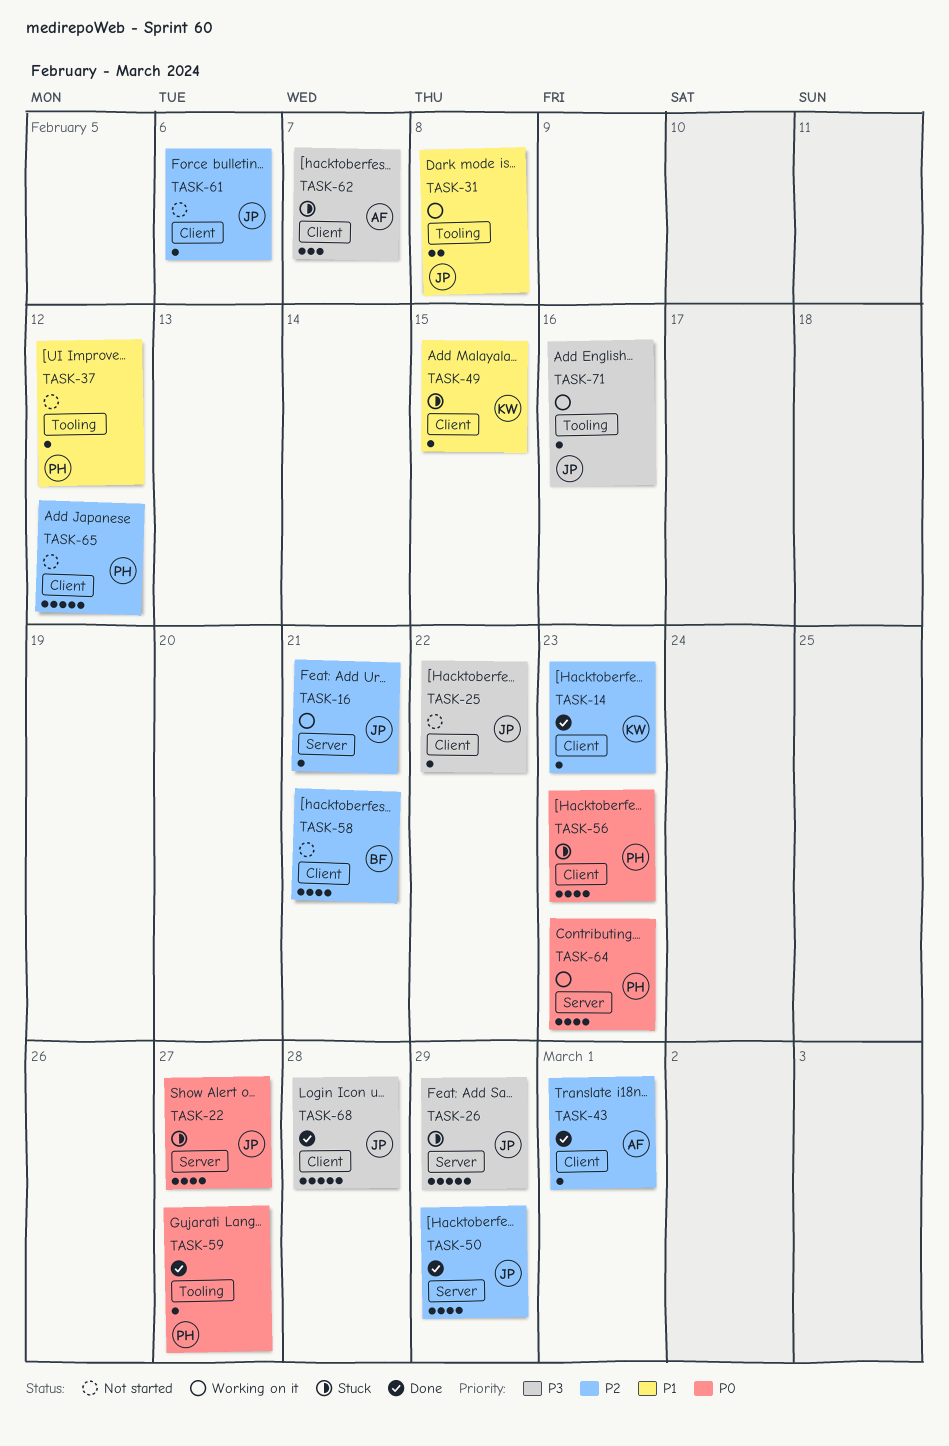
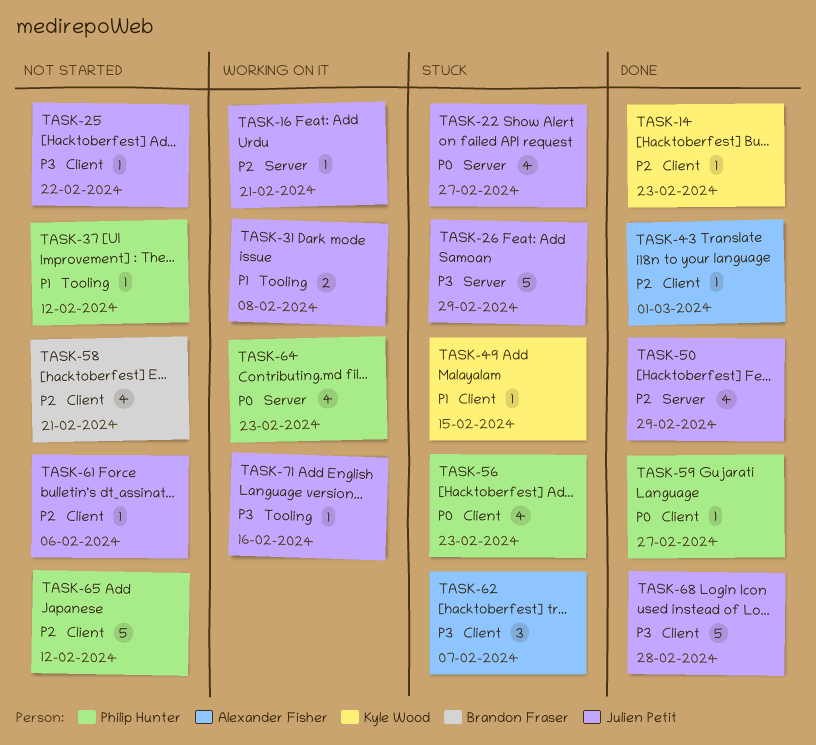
TASK-59, label: Tooling -> Client

